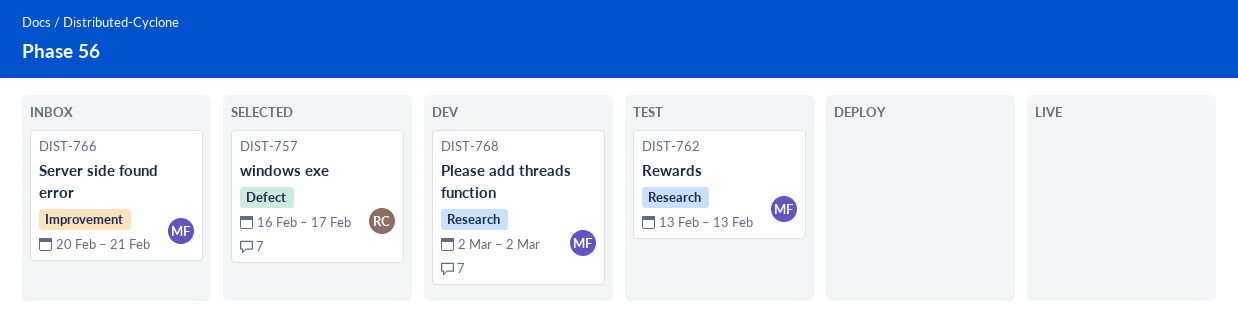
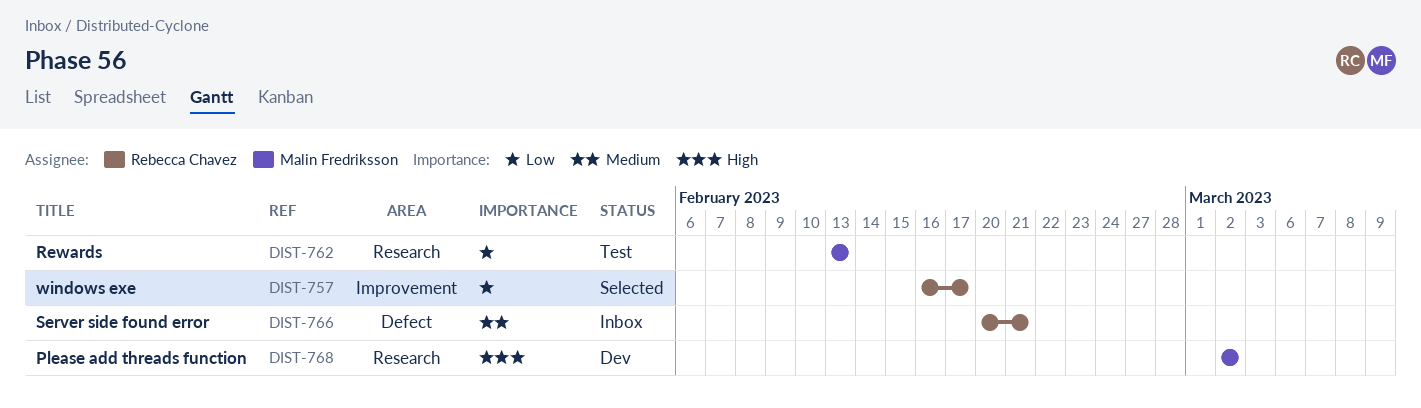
DIST-757, label: Defect -> Improvement
DIST-766, owner: Malin Fredriksson -> Rebecca Chavez
DIST-766, label: Improvement -> Defect

